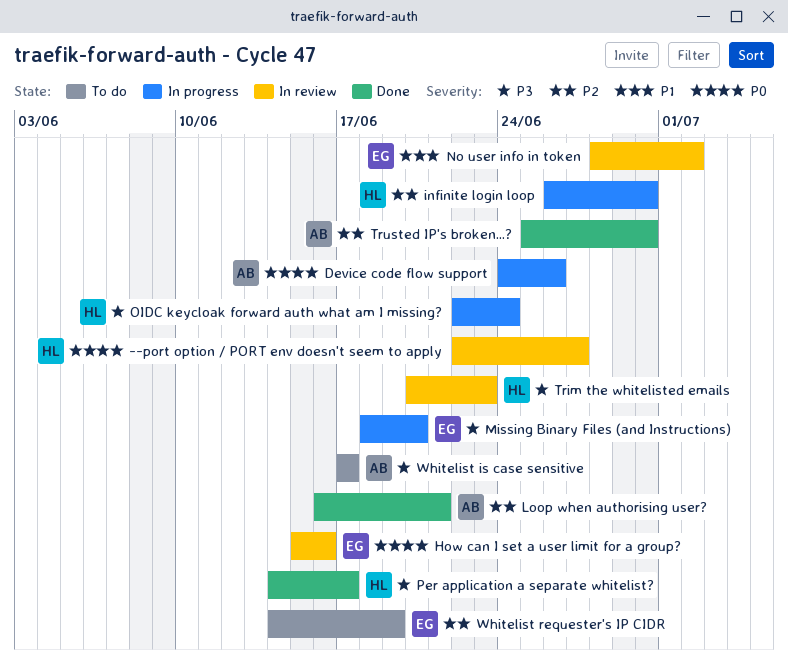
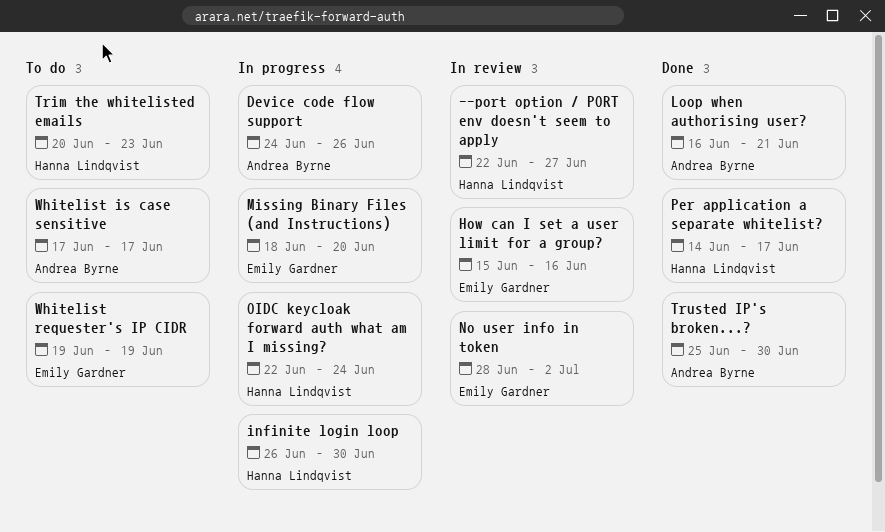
Trim the whitelisted emails, status: In review -> To do
Whitelist requester's IP CIDR, start: Jun 14 -> Jun 19

